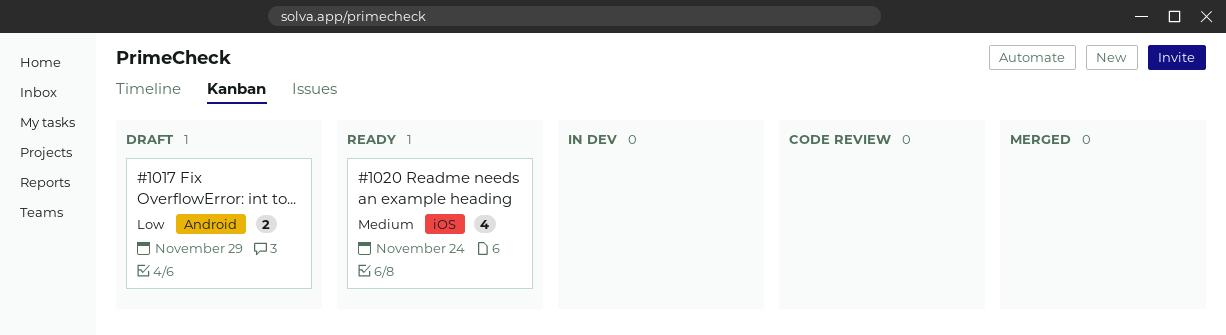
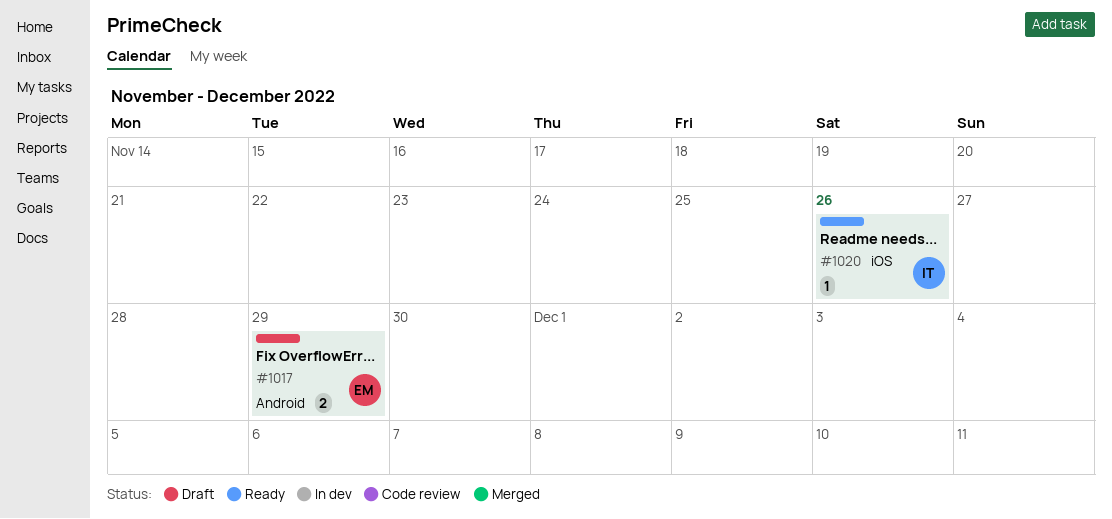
#1020, estimate: 4 -> 1
#1020, due: Nov 24 -> Nov 26

